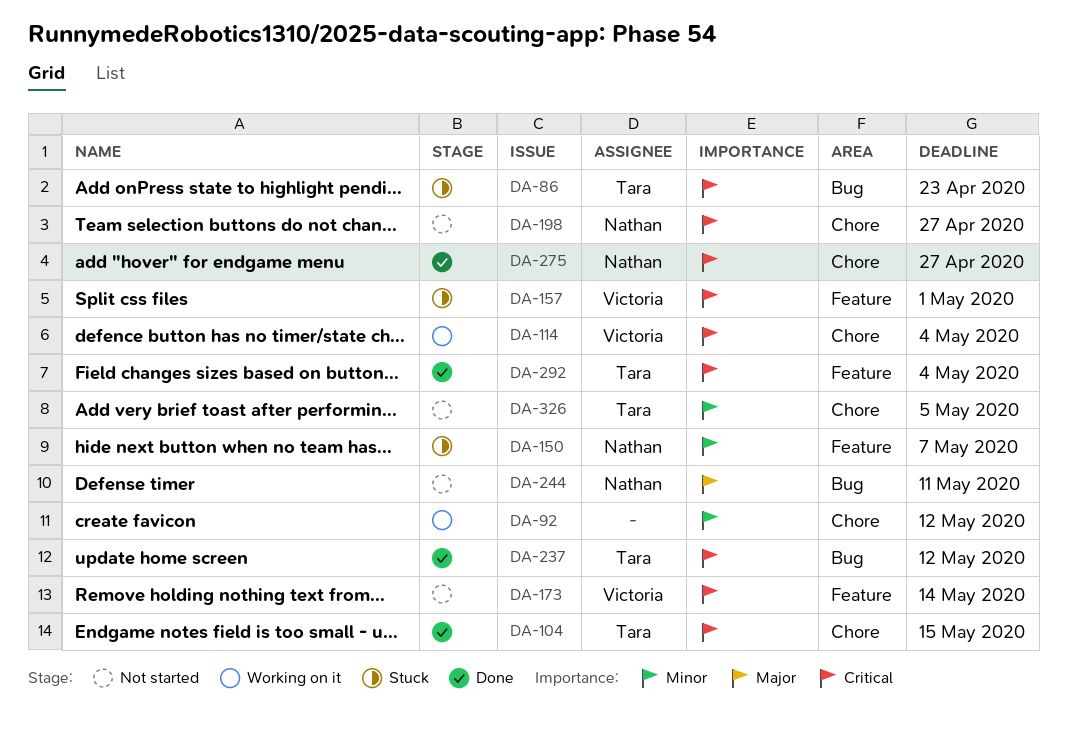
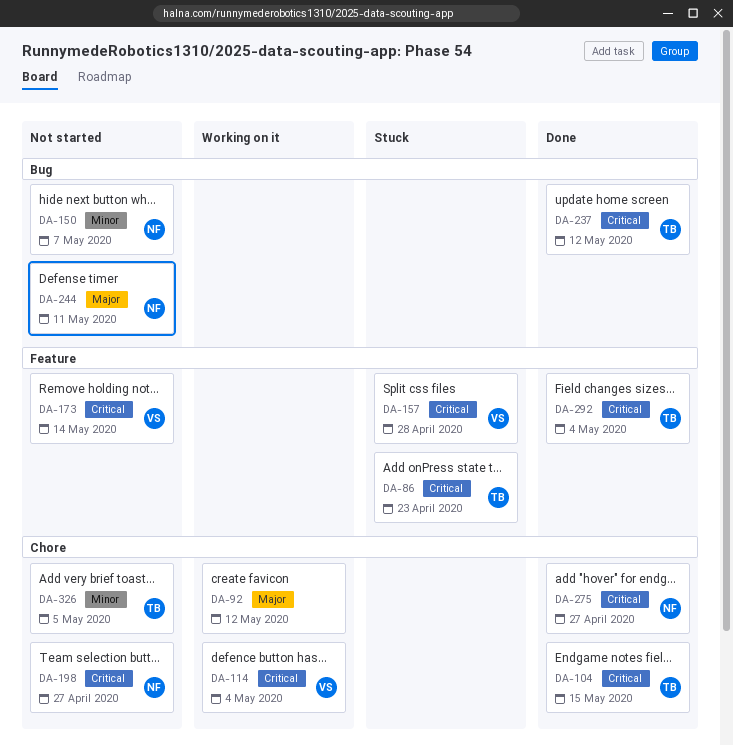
DA-86, label: Bug -> Feature
DA-92, priority: Minor -> Major
DA-150, status: Stuck -> Not started
DA-150, label: Feature -> Bug
DA-157, due: May 1 -> Apr 28

